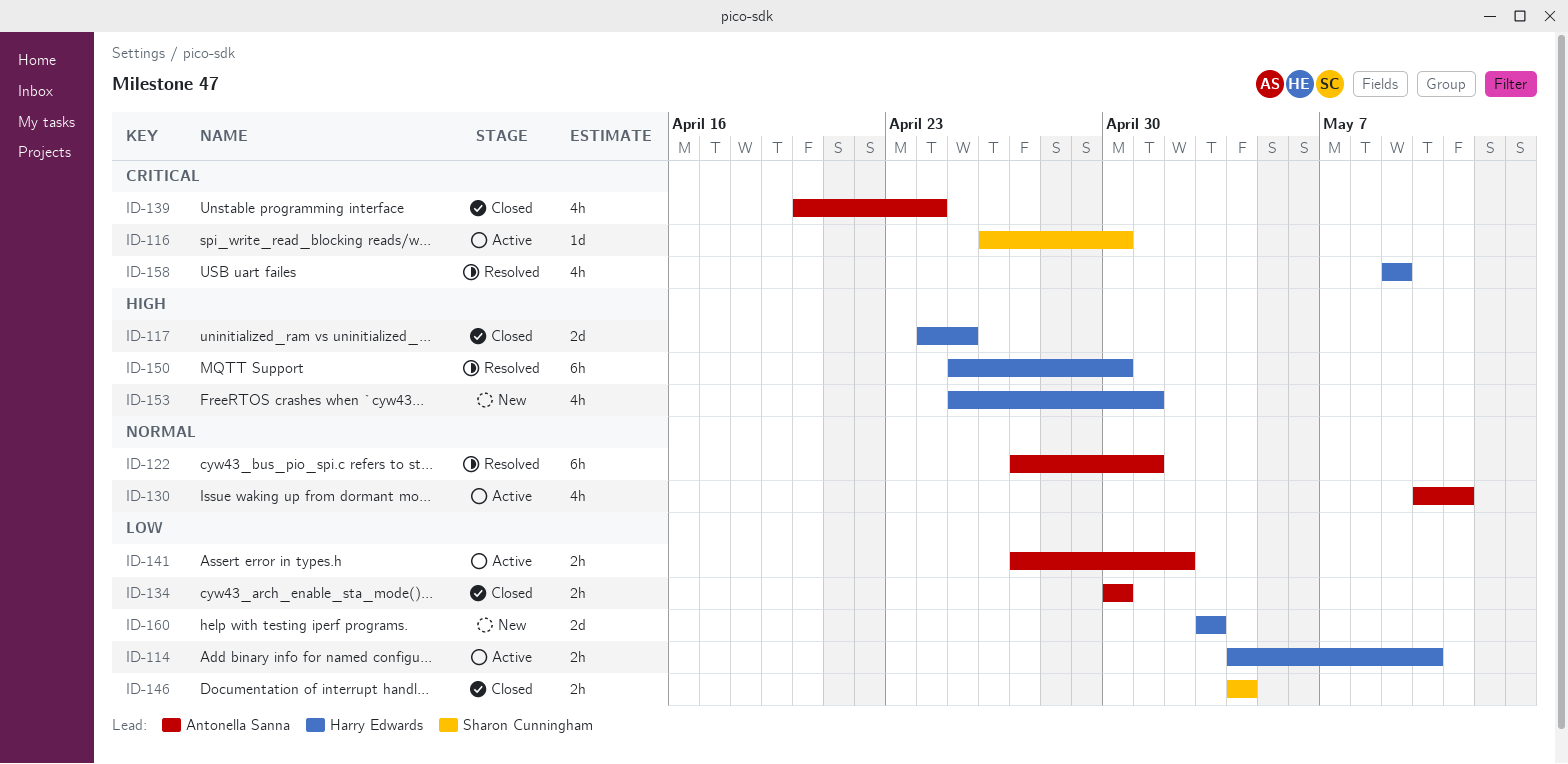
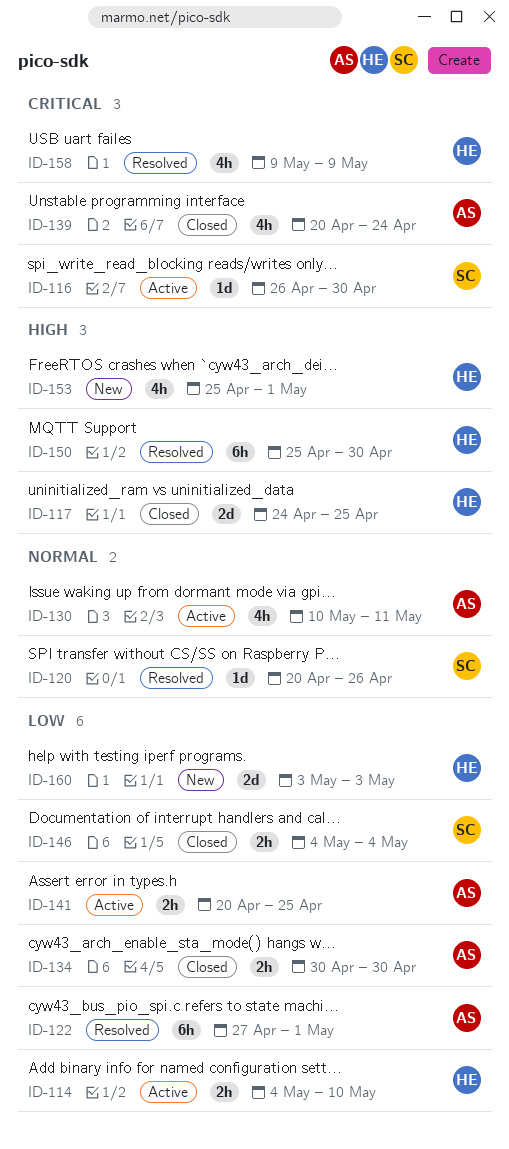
ID-120: none -> present
ID-122, priority: Normal -> Low
ID-141, start: Apr 27 -> Apr 20
ID-141, due: May 2 -> Apr 25

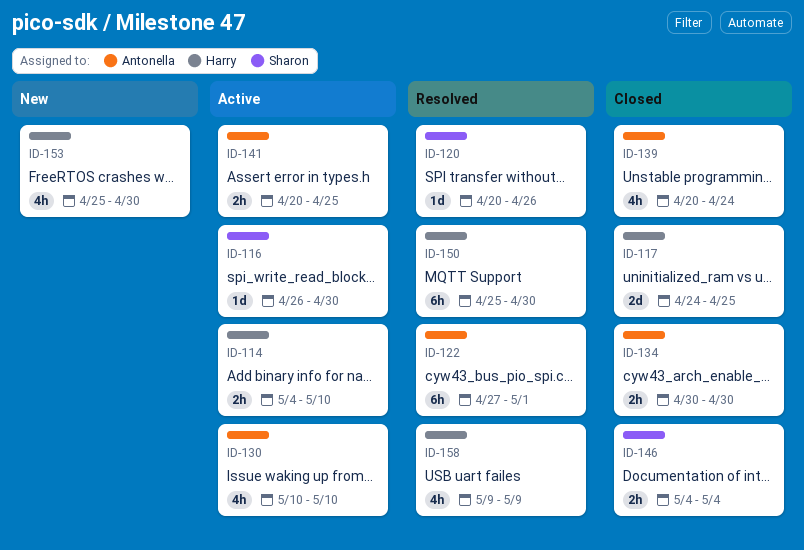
ID-130, due: May 11 -> May 10
ID-153, due: May 1 -> Apr 30
ID-160: present -> none

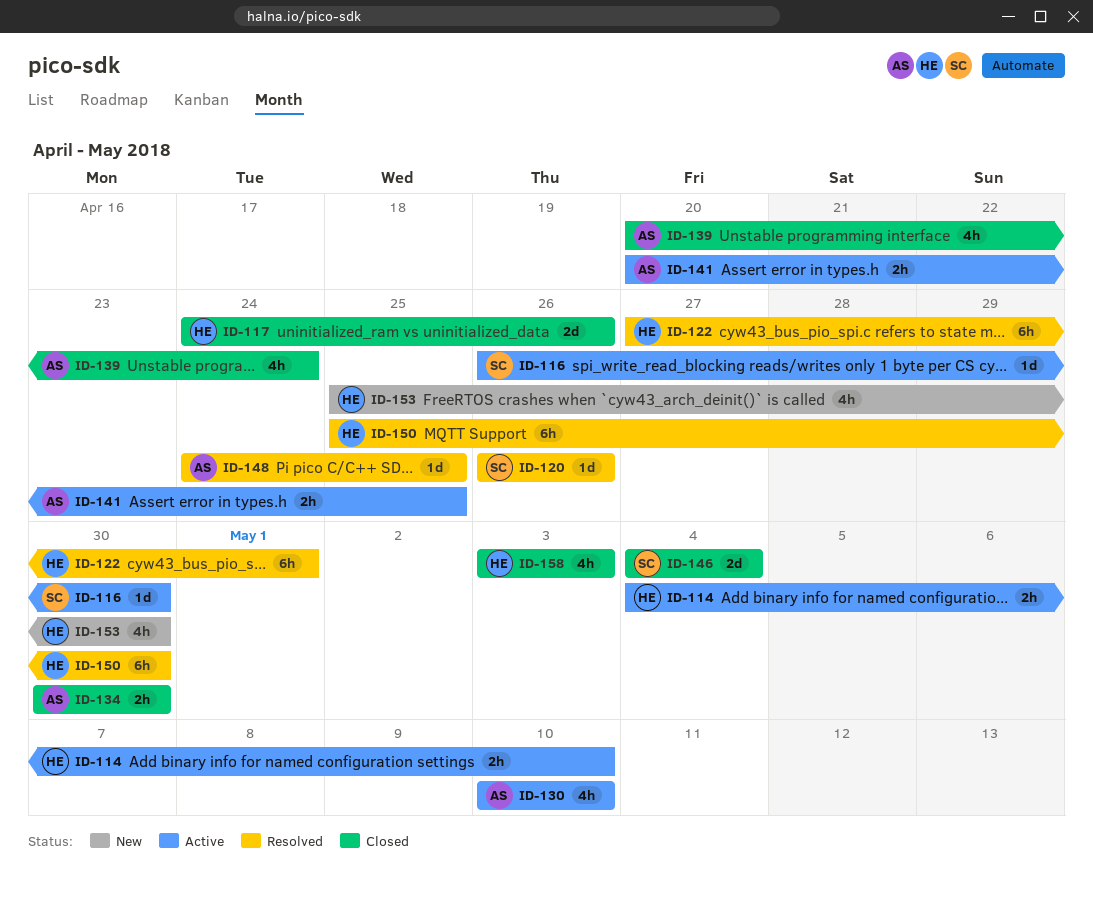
ID-117, due: Apr 25 -> Apr 26
ID-120, start: Apr 20 -> Apr 26
ID-122, owner: Antonella -> Harry
ID-146, estimate: 2h -> 2d
ID-148: none -> present
ID-158, status: Resolved -> Closed
ID-158, start: May 9 -> May 3
ID-158, due: May 9 -> May 3

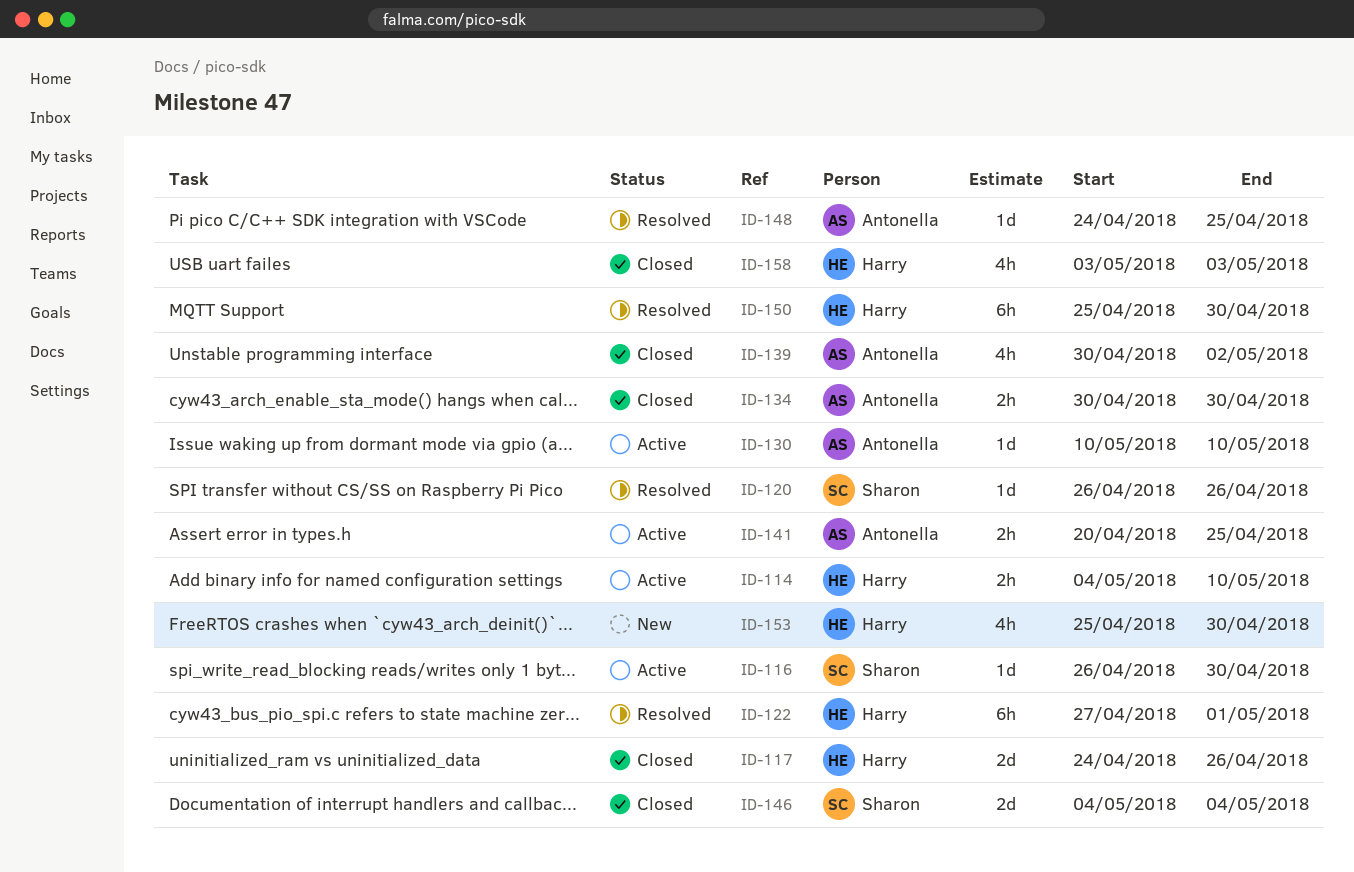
ID-130, estimate: 4h -> 1d
ID-139, start: Apr 20 -> Apr 30
ID-139, due: Apr 24 -> May 2

